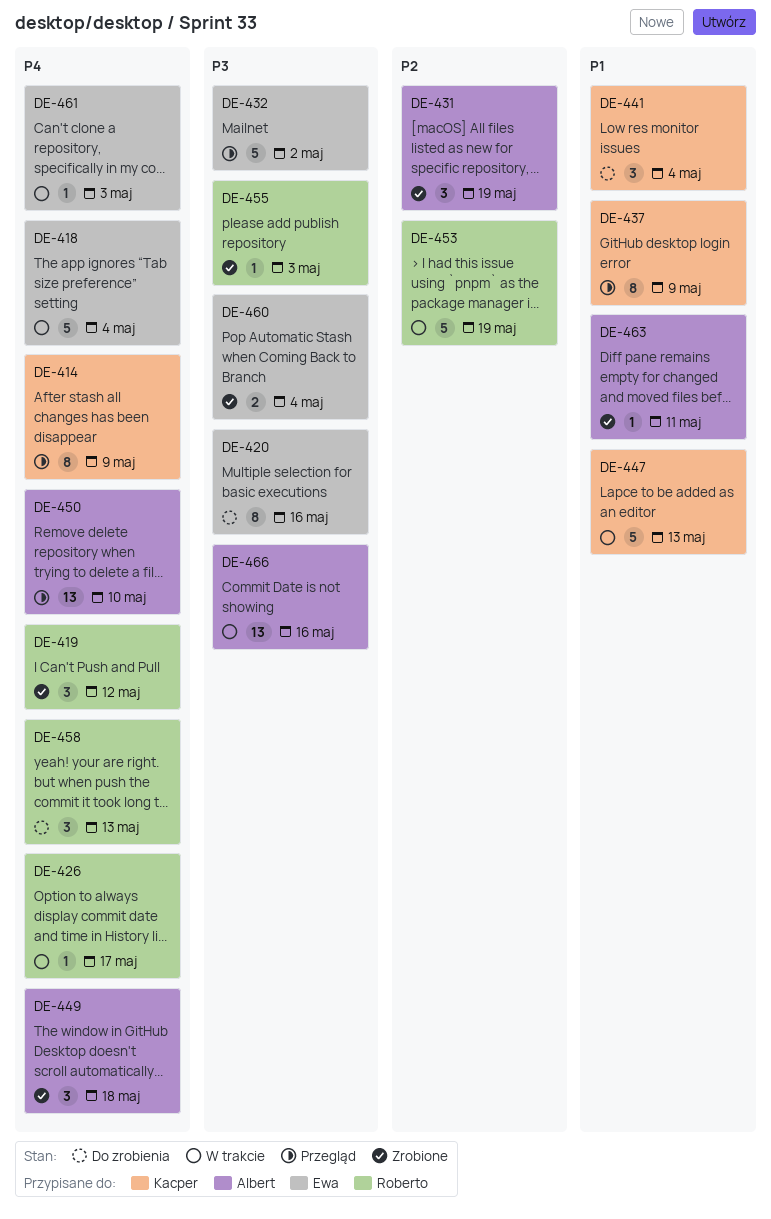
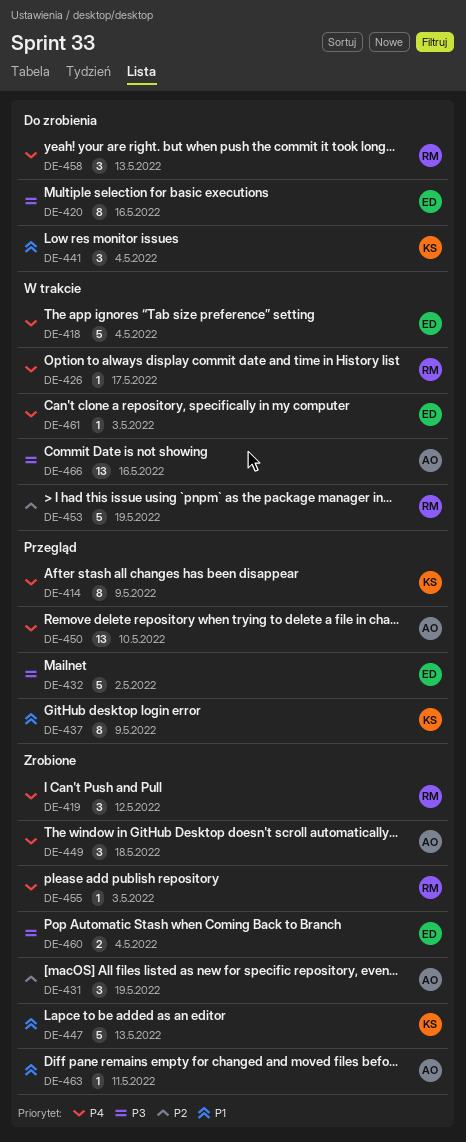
DE-447, status: W trakcie -> Zrobione
DE-455, priority: P3 -> P4

